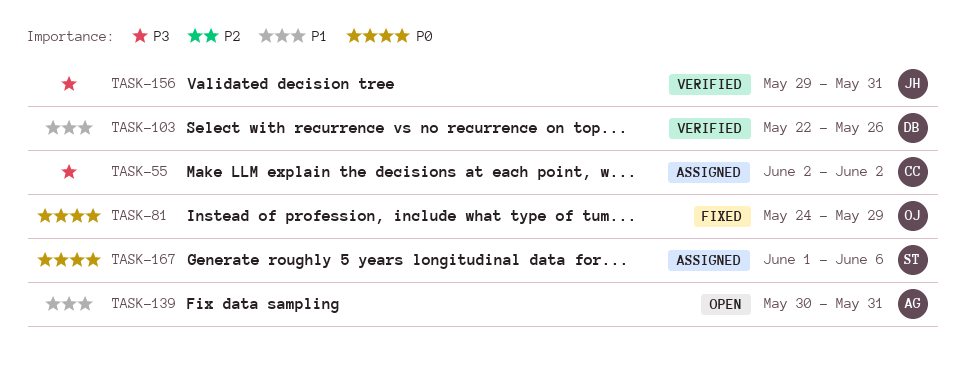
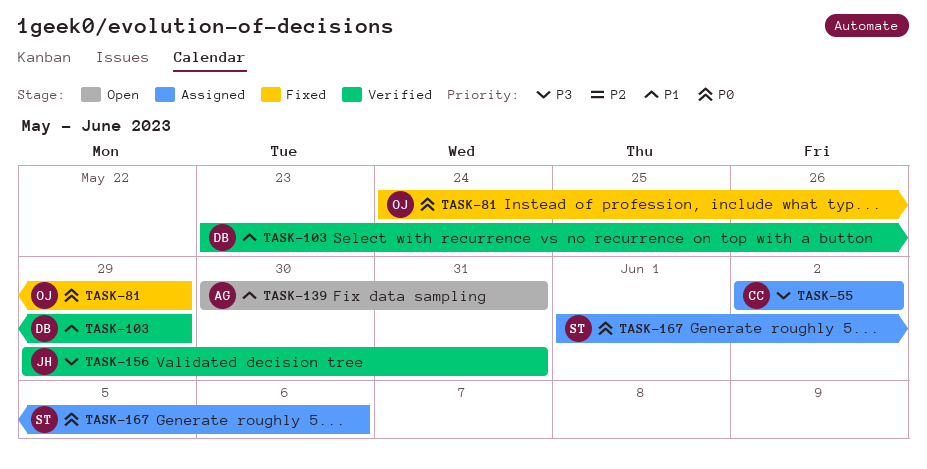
TASK-103, start: May 22 -> May 23
TASK-103, due: May 26 -> May 29

